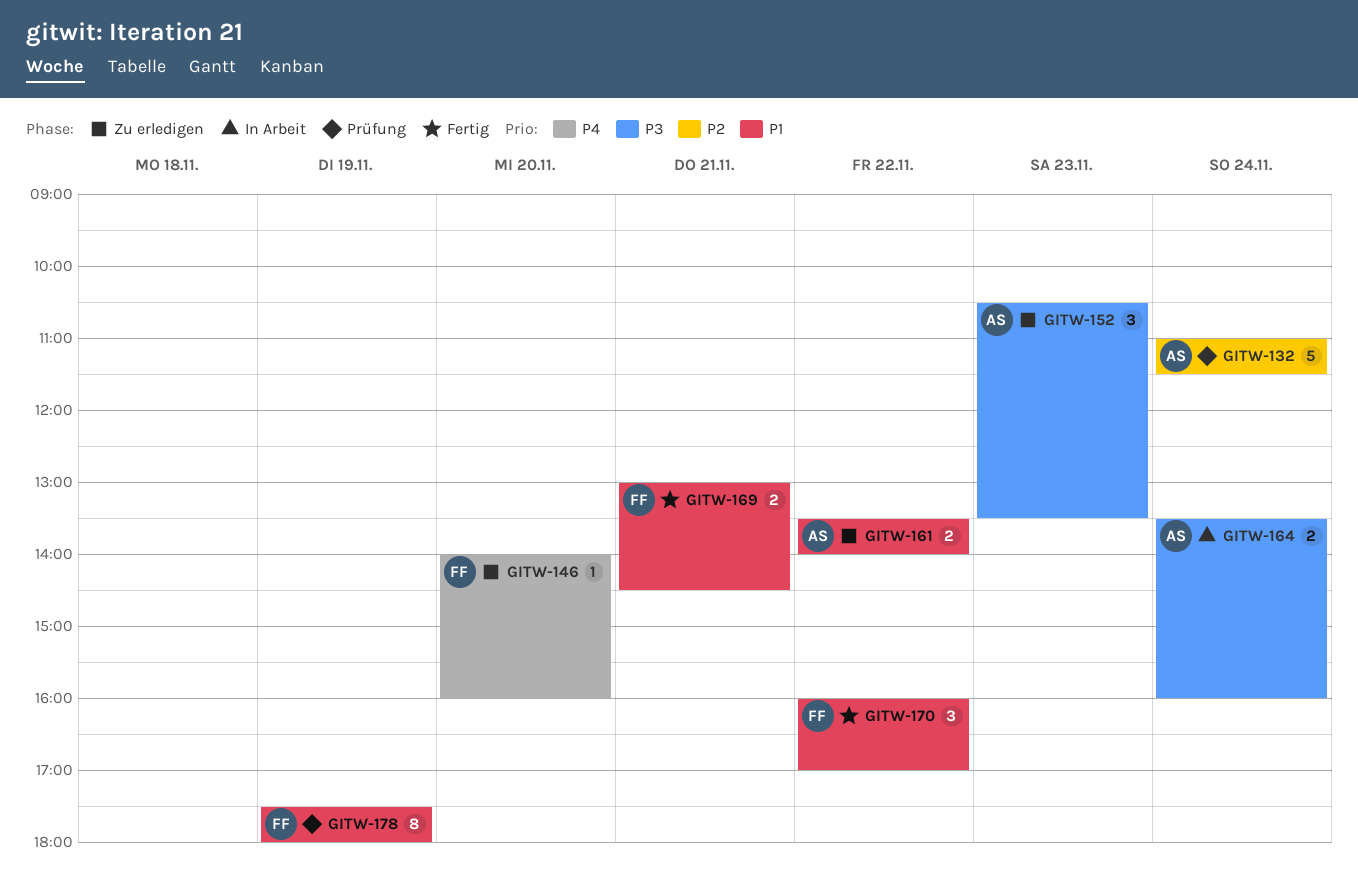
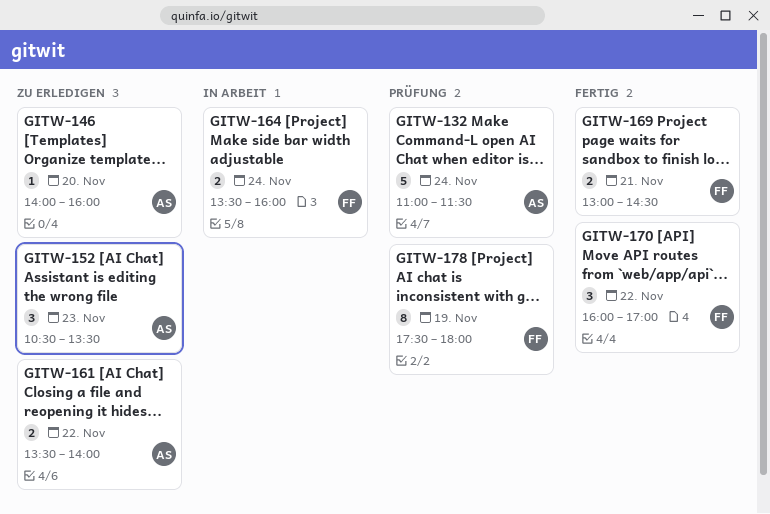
GITW-146, owner: FF -> AS
GITW-164, owner: AS -> FF

